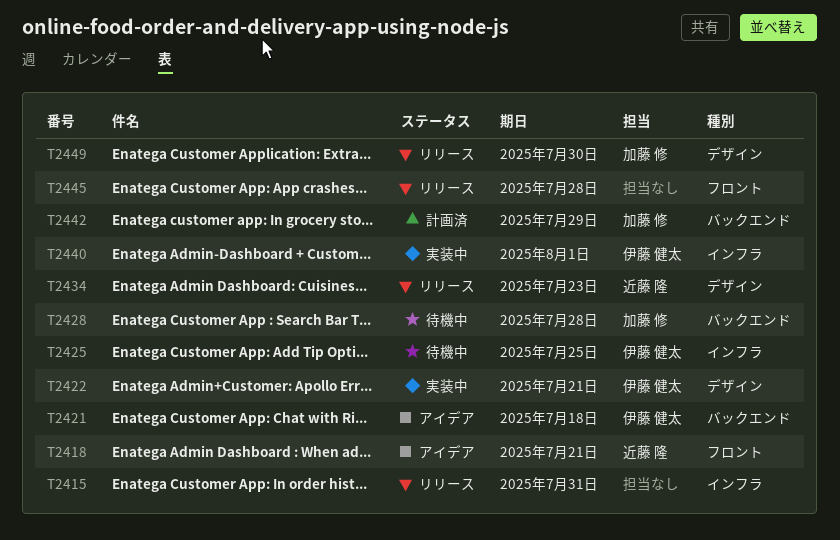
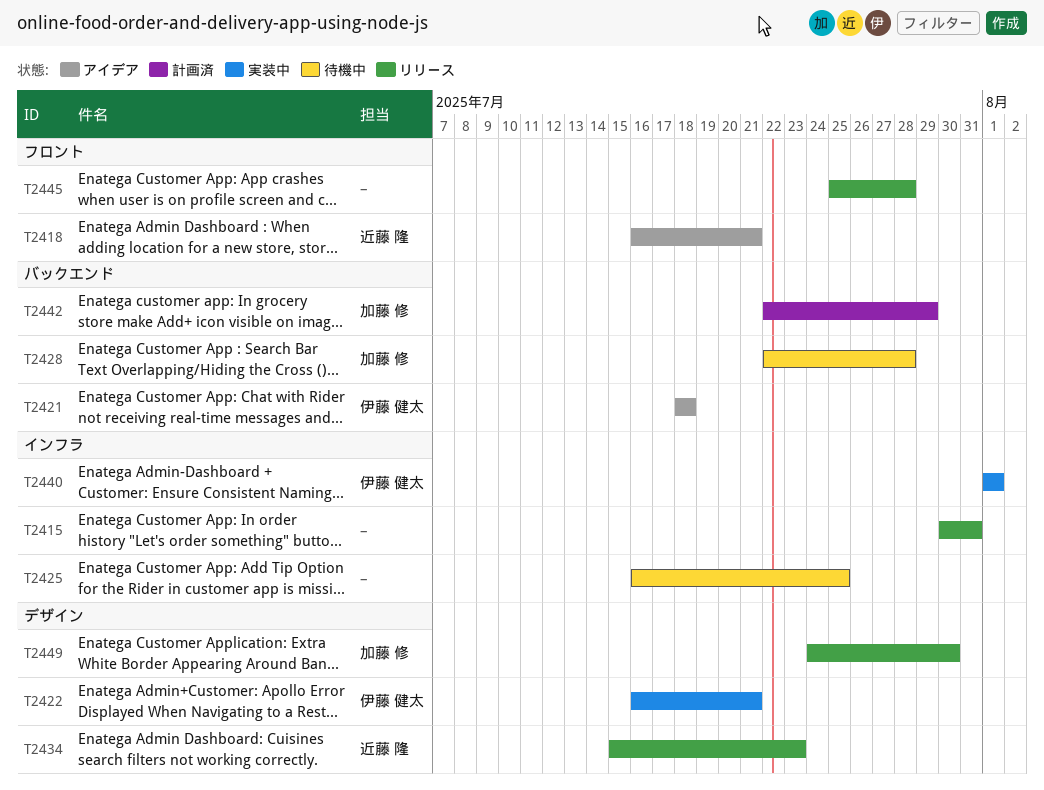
T2425, owner: 伊藤 健太 -> none

